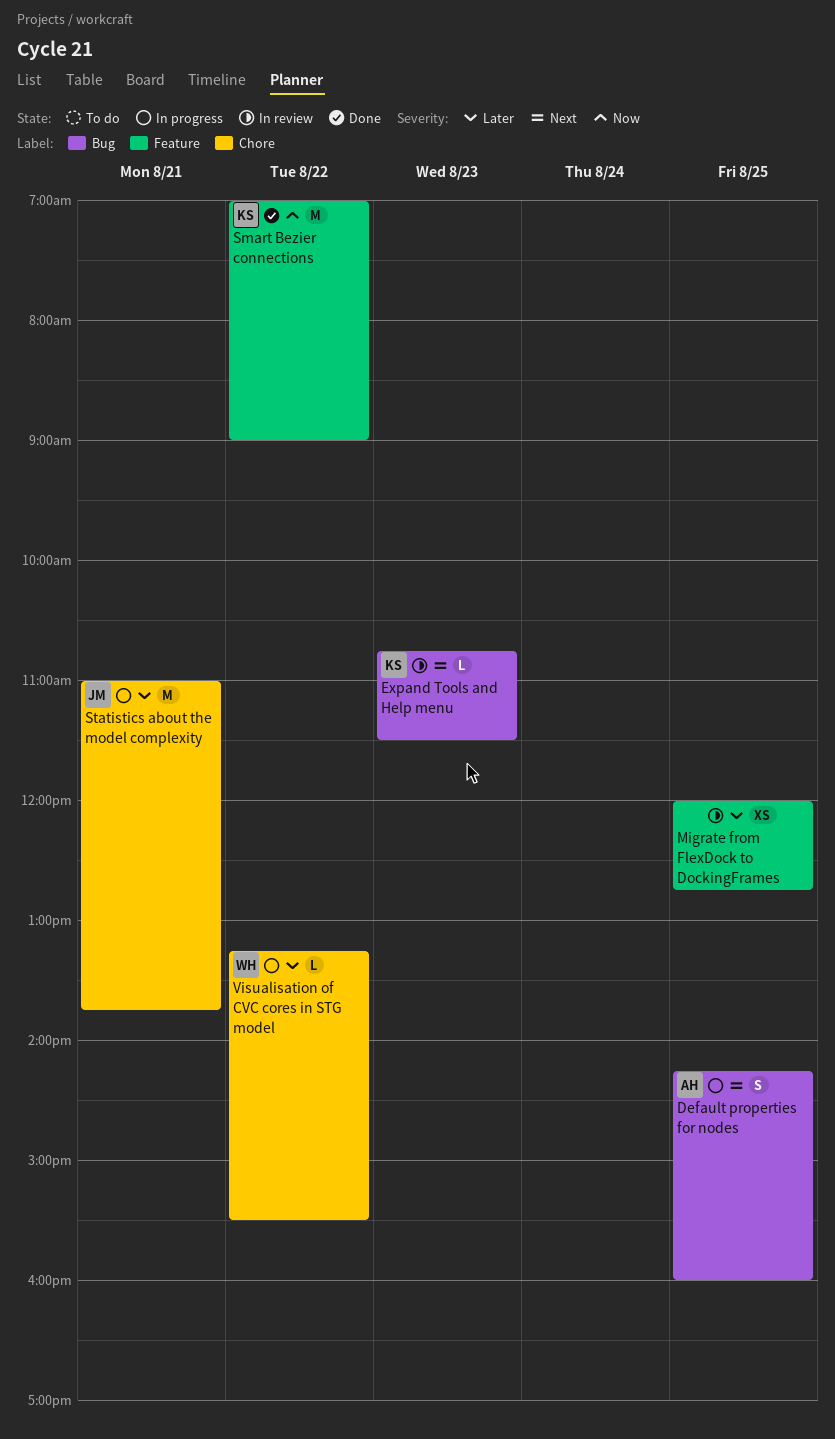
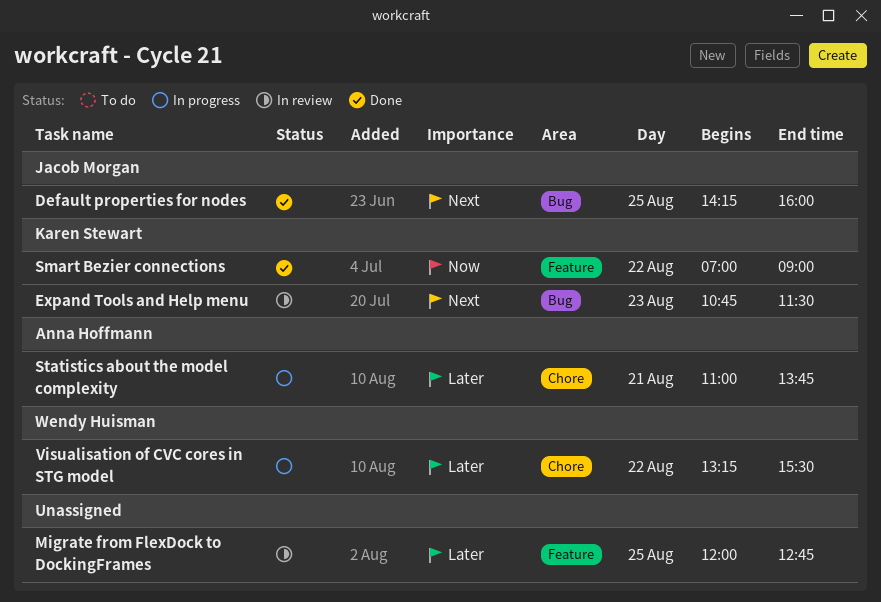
Default properties for nodes, status: In progress -> Done
Default properties for nodes, owner: Anna Hoffmann -> Jacob Morgan
Statistics about the model complexity, owner: Jacob Morgan -> Anna Hoffmann

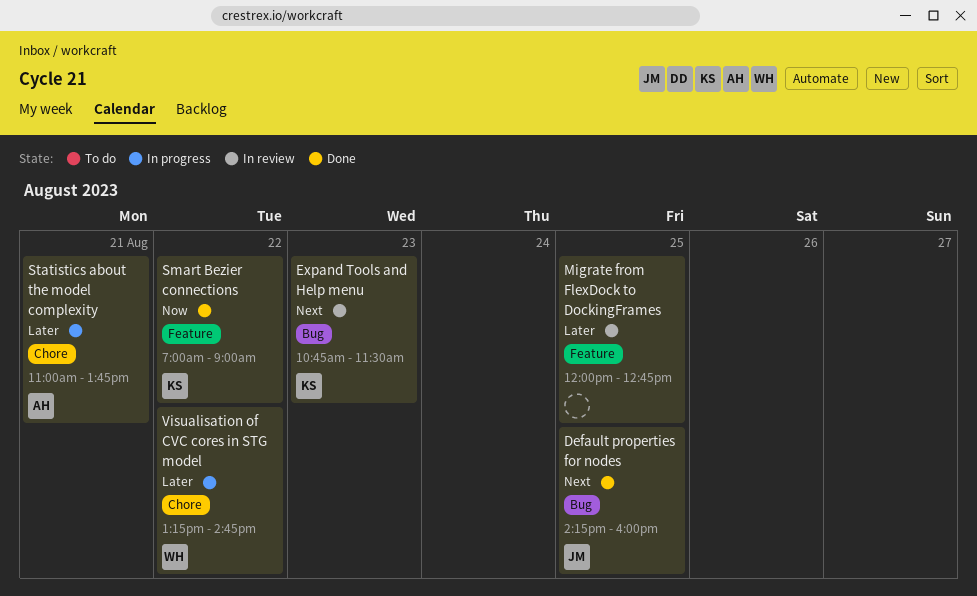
Visualisation of CVC cores in STG model, ends: 15:30 -> 14:45

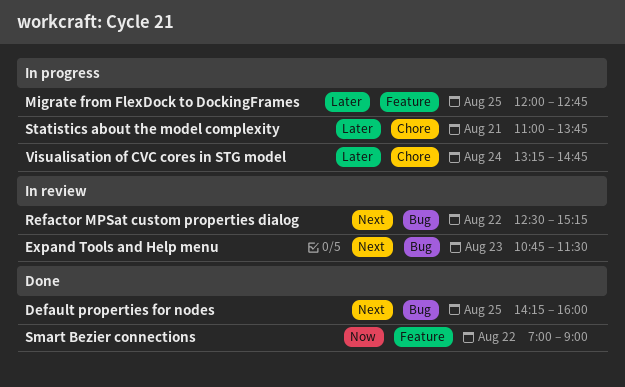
Migrate from FlexDock to DockingFrames, status: In review -> In progress
Refactor MPSat custom properties dialog: none -> present
Visualisation of CVC cores in STG model, day: Aug 22 -> Aug 24

